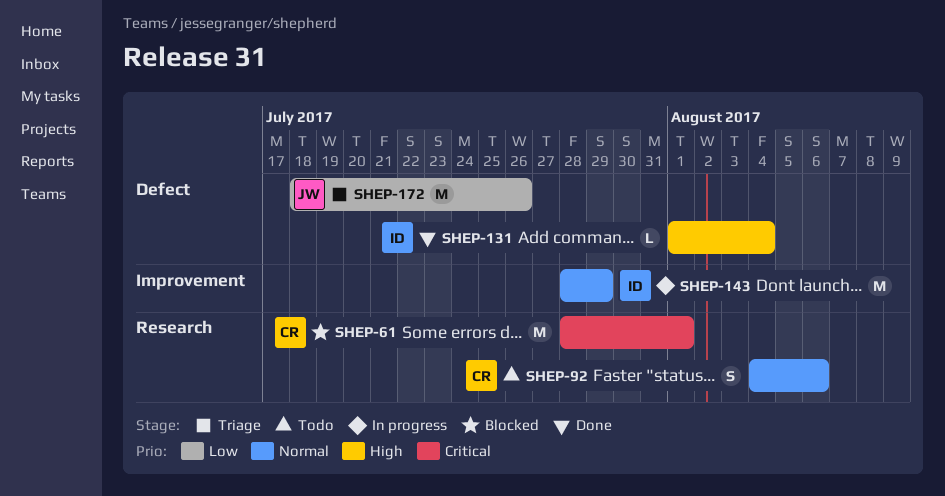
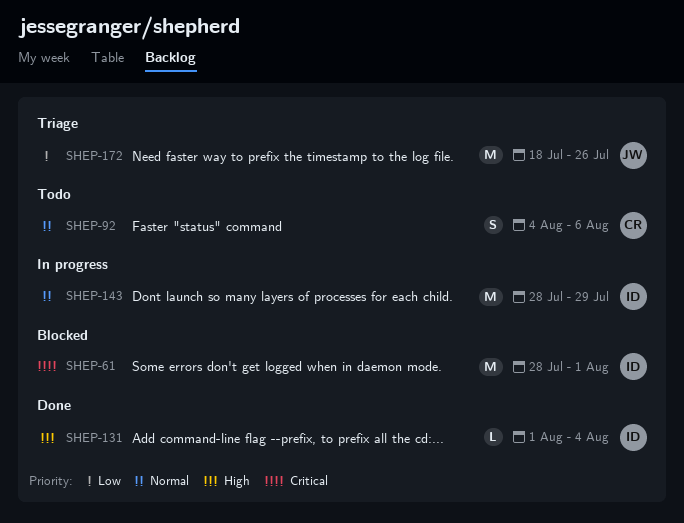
SHEP-61, owner: CR -> ID

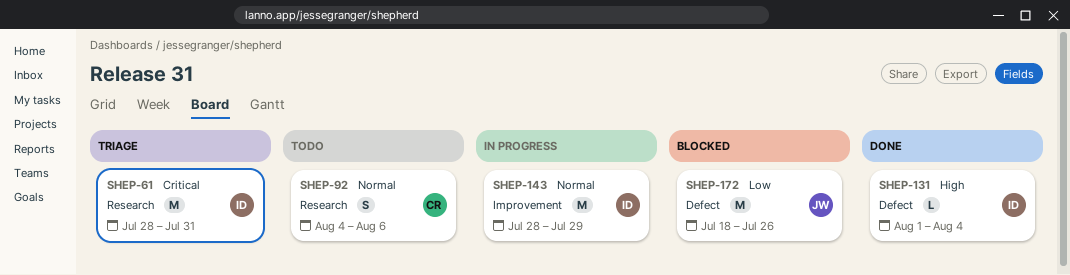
SHEP-61, status: Blocked -> Triage
SHEP-61, due: Aug 1 -> Jul 31
SHEP-172, status: Triage -> Blocked

